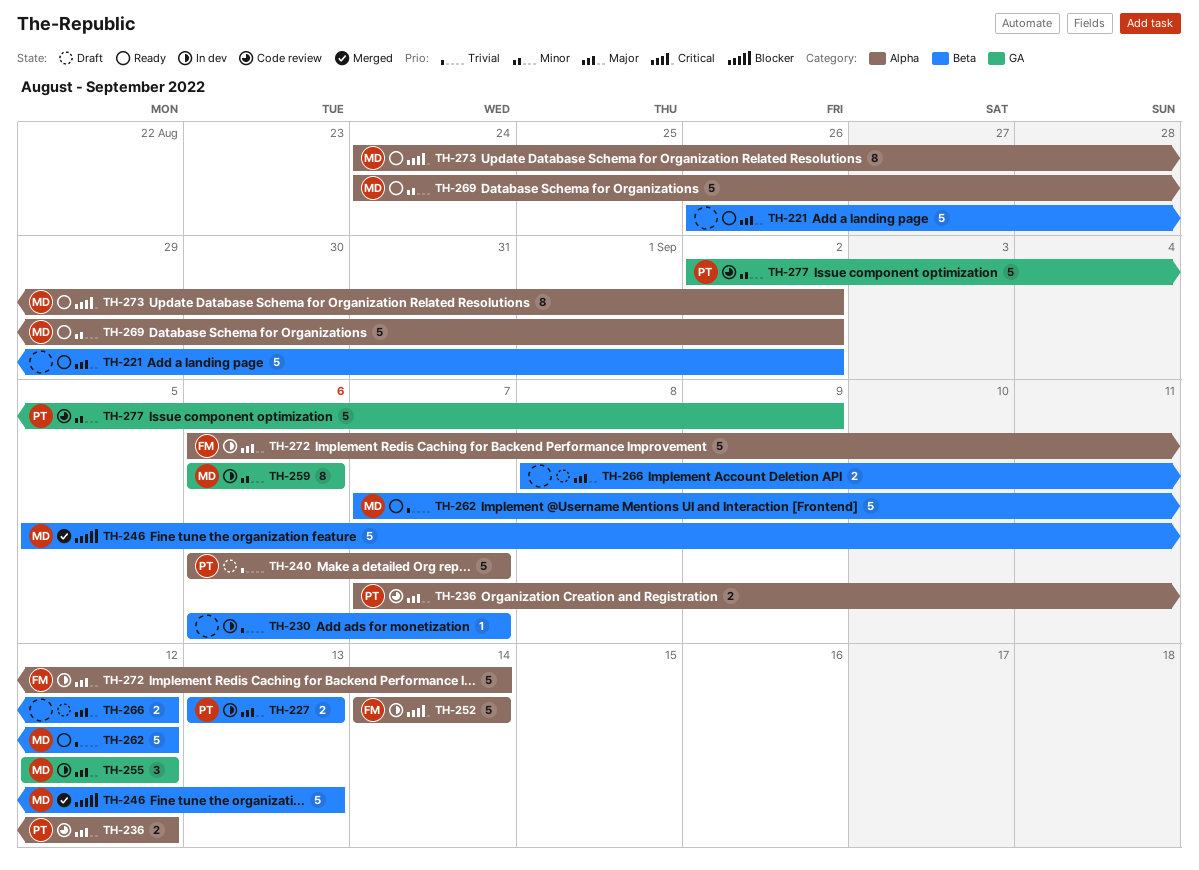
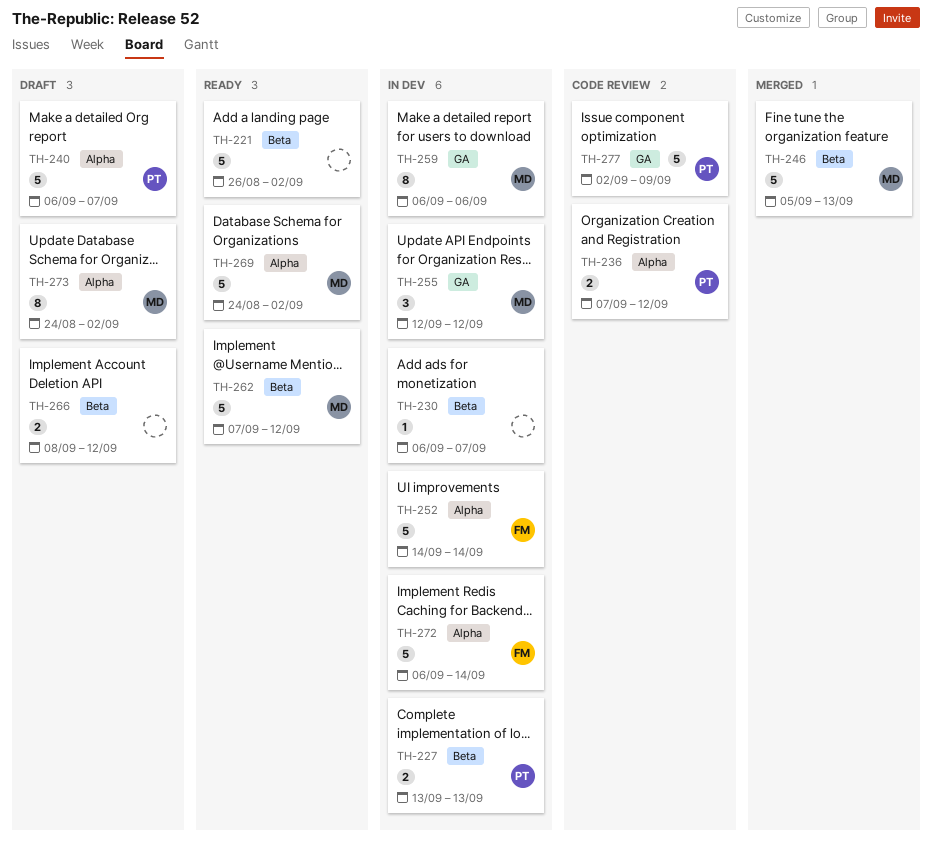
TH-273, status: Ready -> Draft

